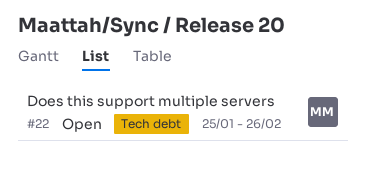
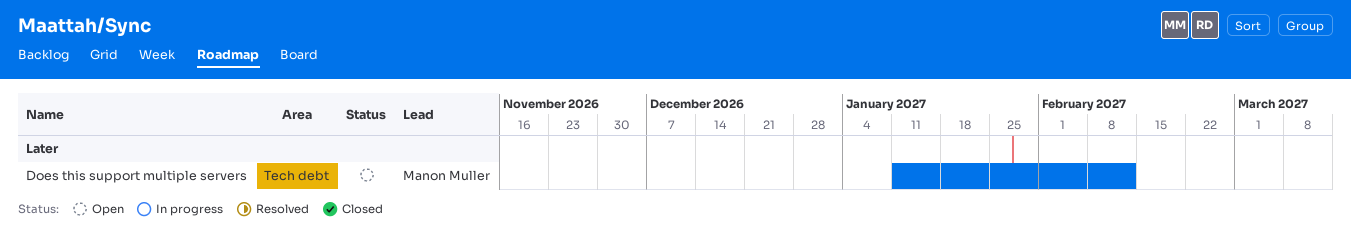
Does this support multiple servers, start: Jan 25 -> Jan 11
Does this support multiple servers, due: Feb 26 -> Feb 12

